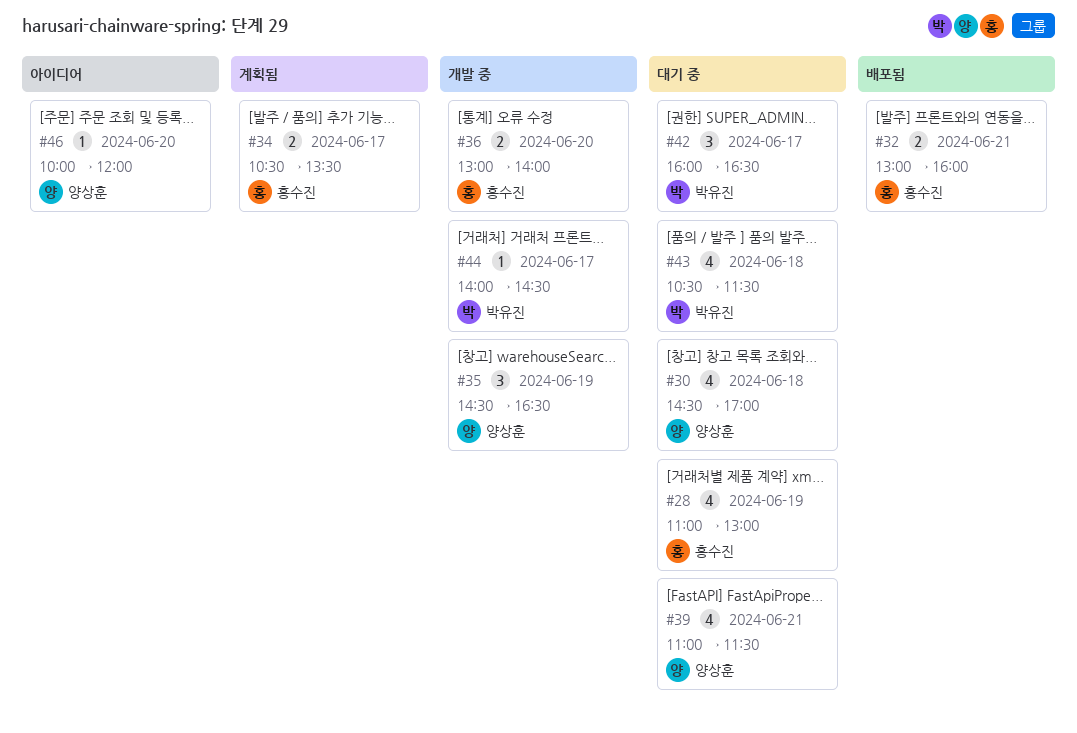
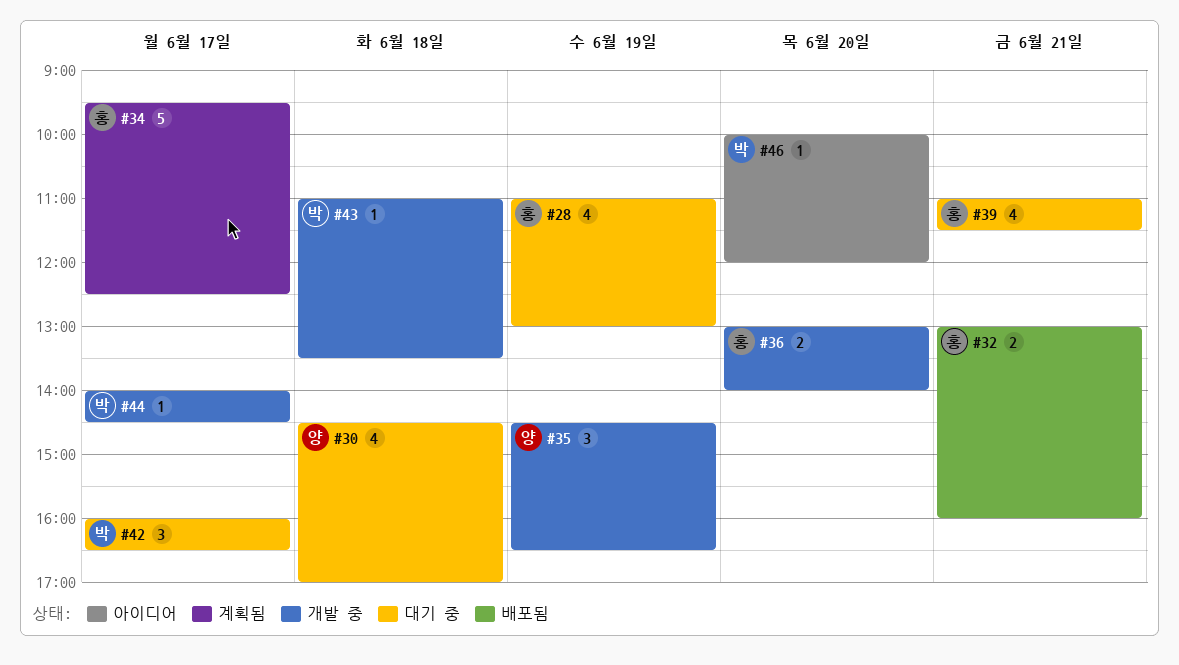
#34, estimate: 2 -> 5
#34, begins: 10:30 -> 09:30
#34, ends: 13:30 -> 12:30
#39, owner: 양상훈 -> 홍수진
#43, status: 대기 중 -> 개발 중
#43, estimate: 4 -> 1
#43, begins: 10:30 -> 11:00
#43, ends: 11:30 -> 13:30
#46, owner: 양상훈 -> 박유진

